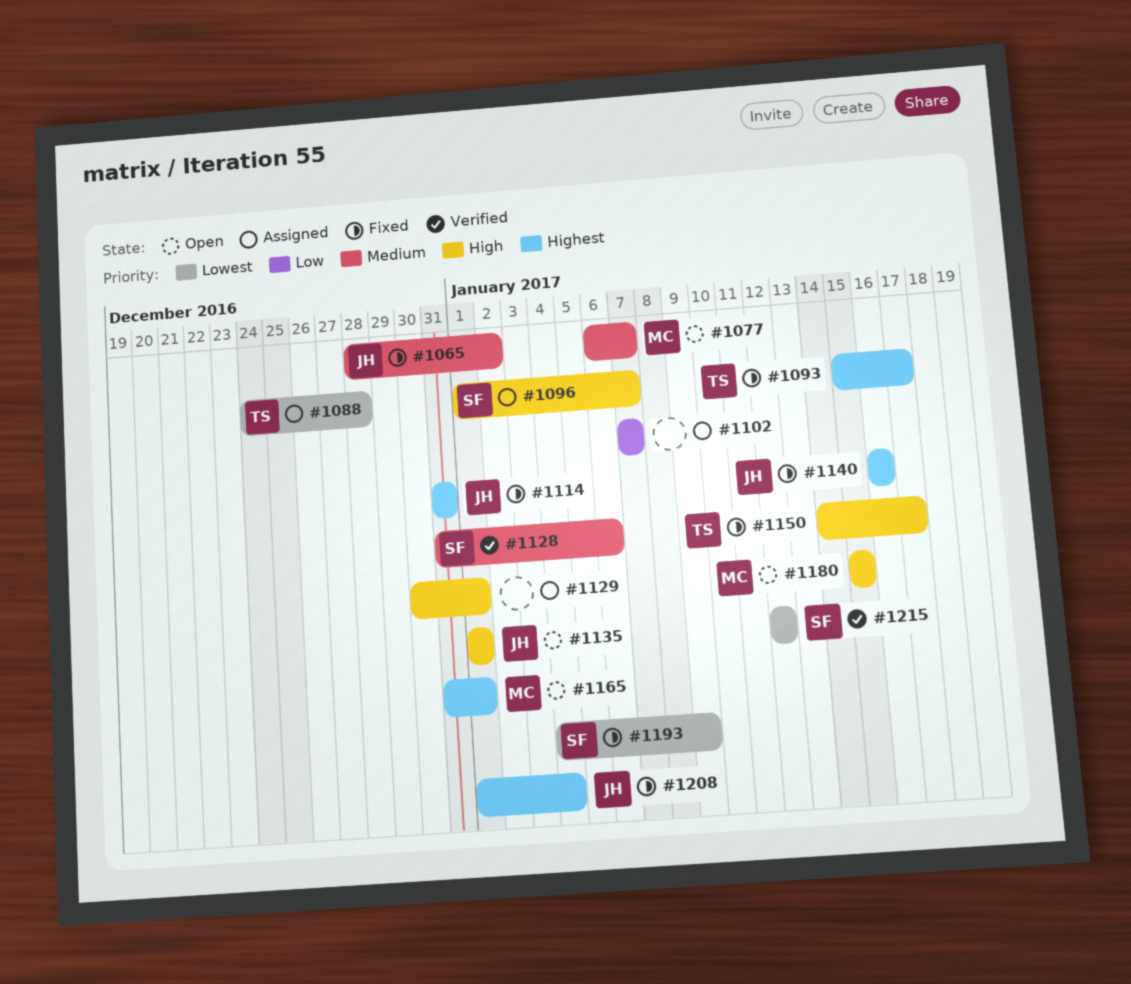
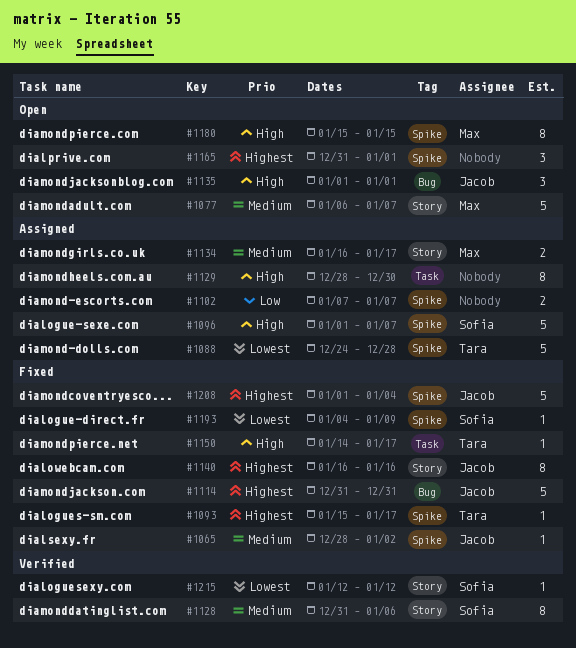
#1129, start: Dec 30 -> Dec 28
#1129, due: Jan 1 -> Dec 30
#1134: none -> present
#1165, owner: Max -> none

